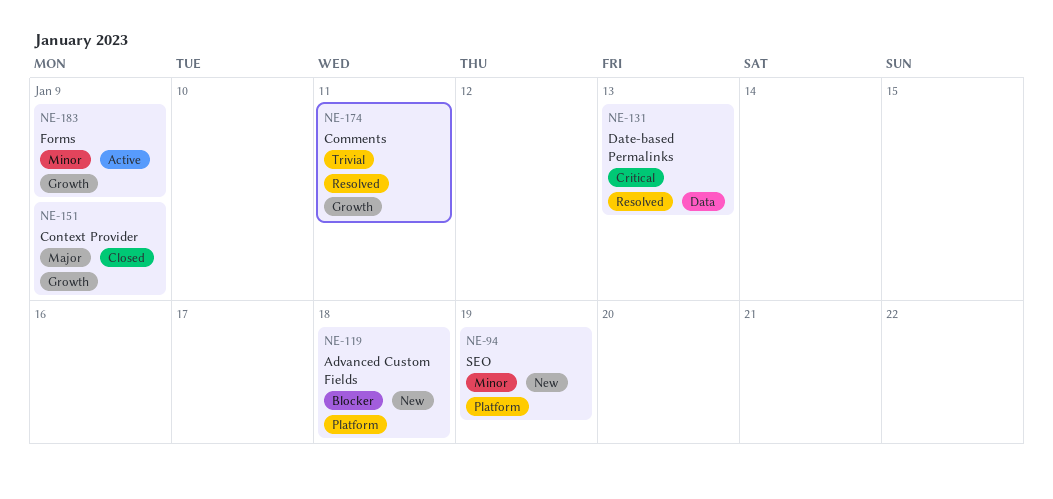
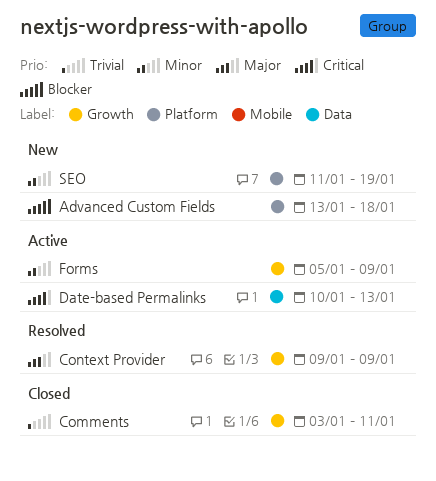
Comments, status: Resolved -> Closed
Context Provider, status: Closed -> Resolved
Date-based Permalinks, status: Resolved -> Active

